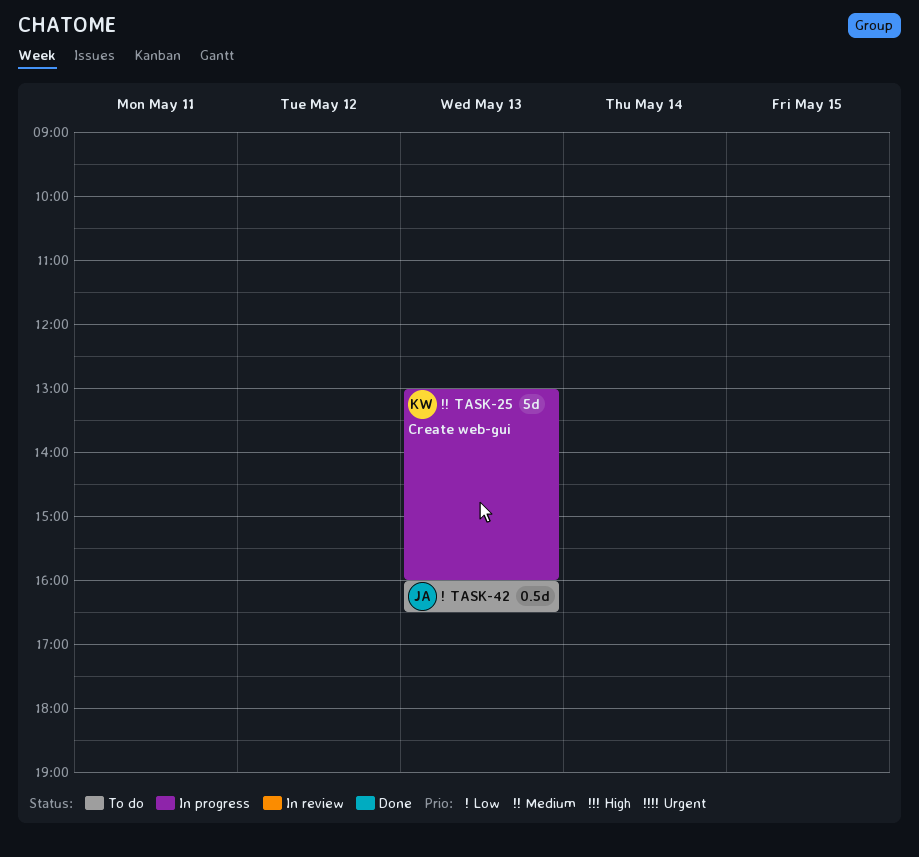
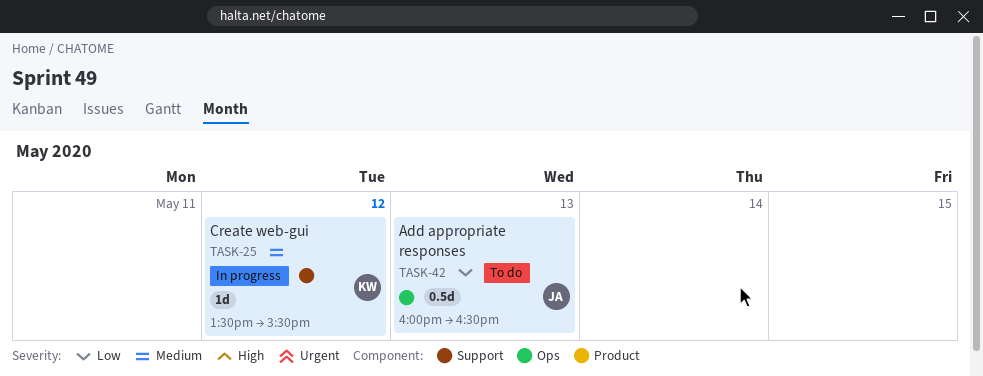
TASK-25, estimate: 5d -> 1d
TASK-25, day: May 13 -> May 12
TASK-25, begins: 13:00 -> 13:30
TASK-25, ends: 16:00 -> 15:30

